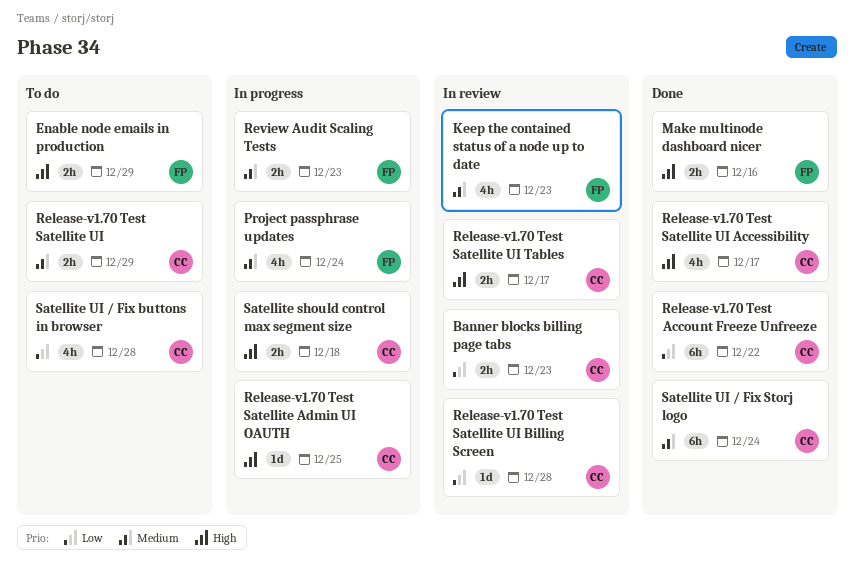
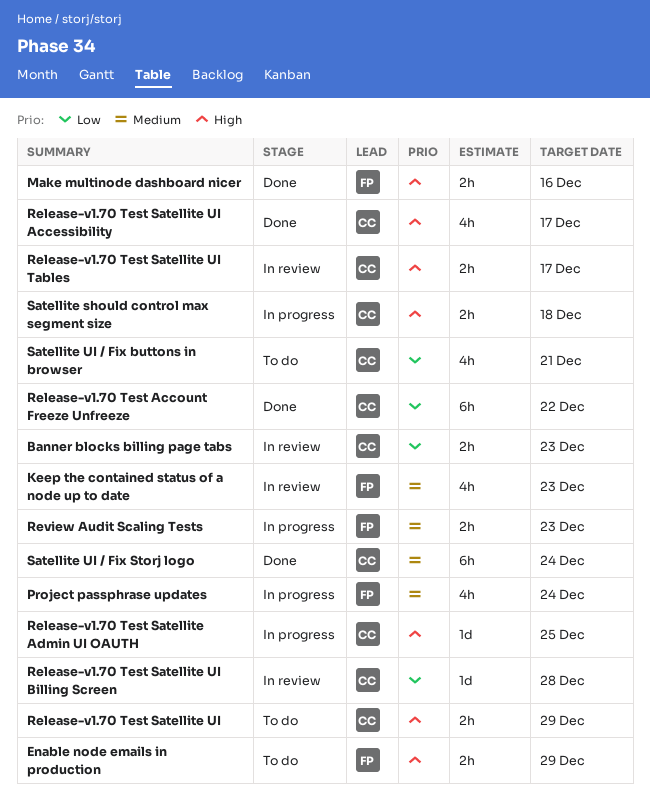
Release-v1.70 Test Satellite UI, priority: Medium -> High
Satellite UI / Fix buttons in browser, due: Dec 28 -> Dec 21

